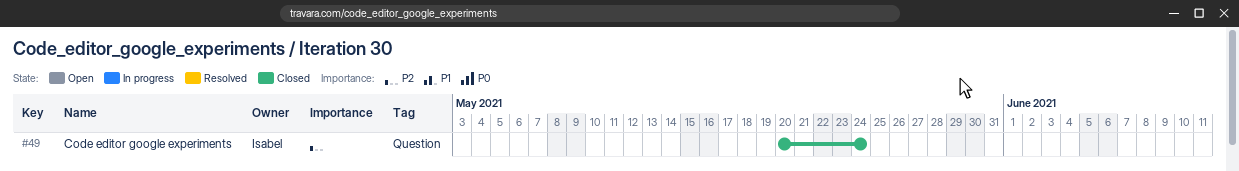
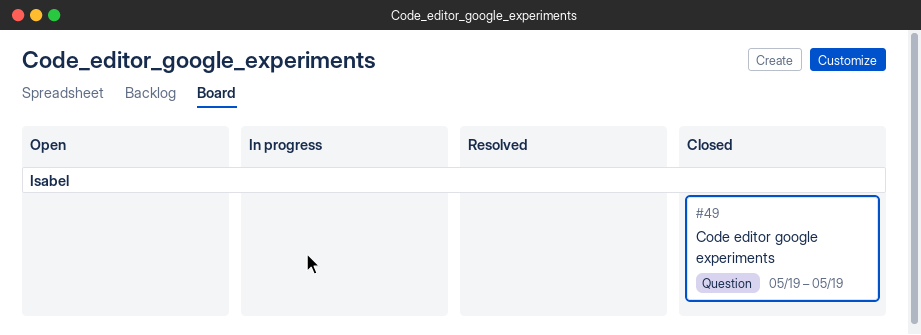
#49, start: May 20 -> May 19
#49, due: May 24 -> May 19

